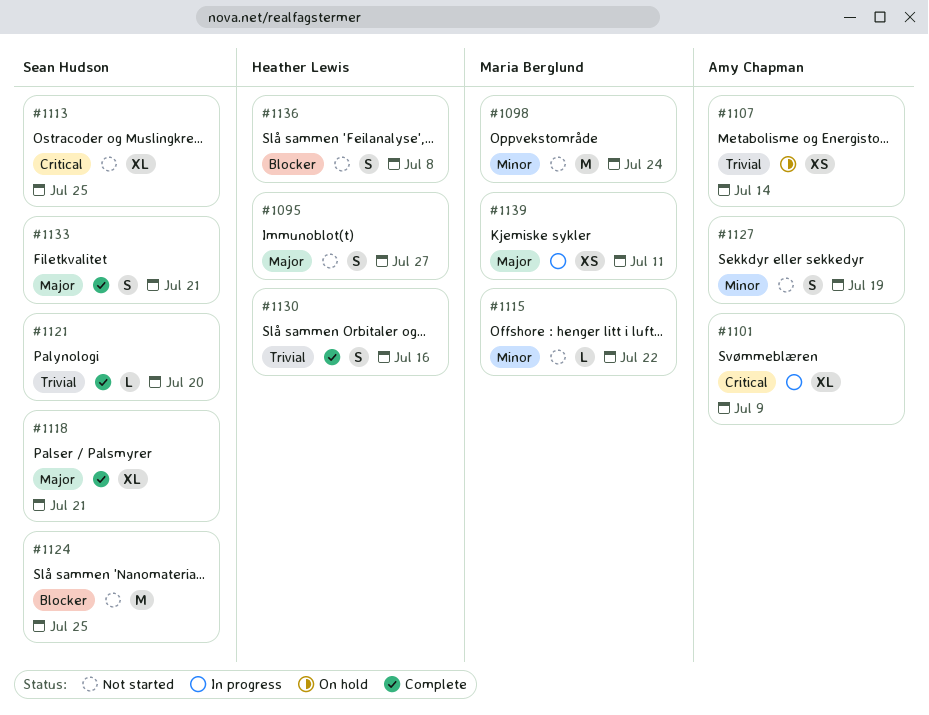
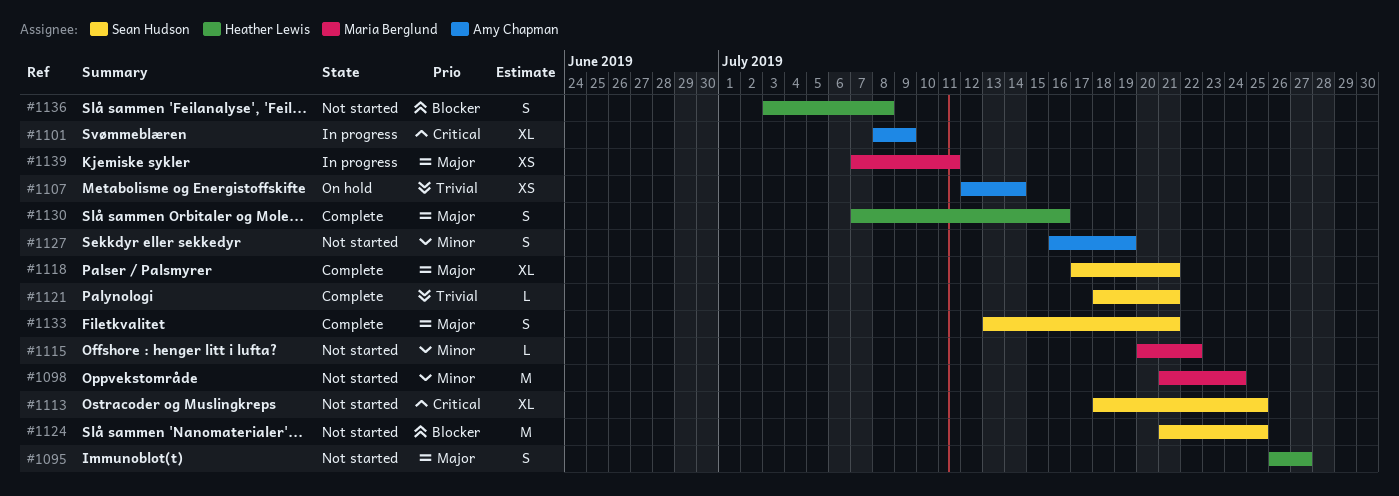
#1121, due: Jul 20 -> Jul 21
#1130, priority: Trivial -> Major

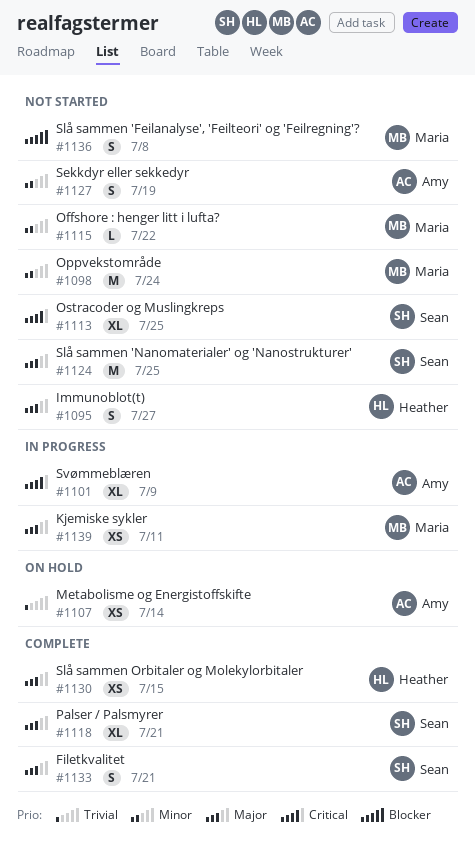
#1121: present -> none
#1124, priority: Blocker -> Major
#1130, estimate: S -> XS
#1130, due: Jul 16 -> Jul 15
#1136, owner: Heather Lewis -> Maria Berglund

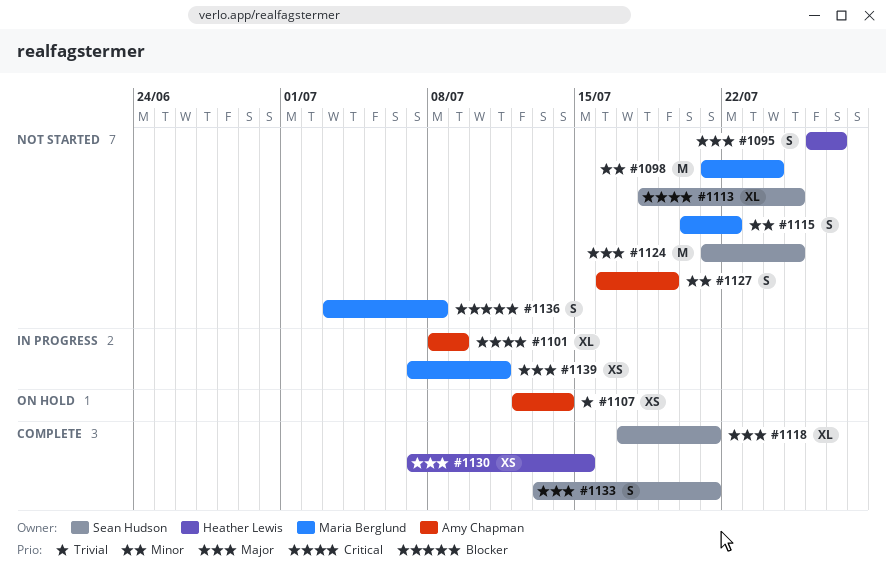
#1115, estimate: L -> S

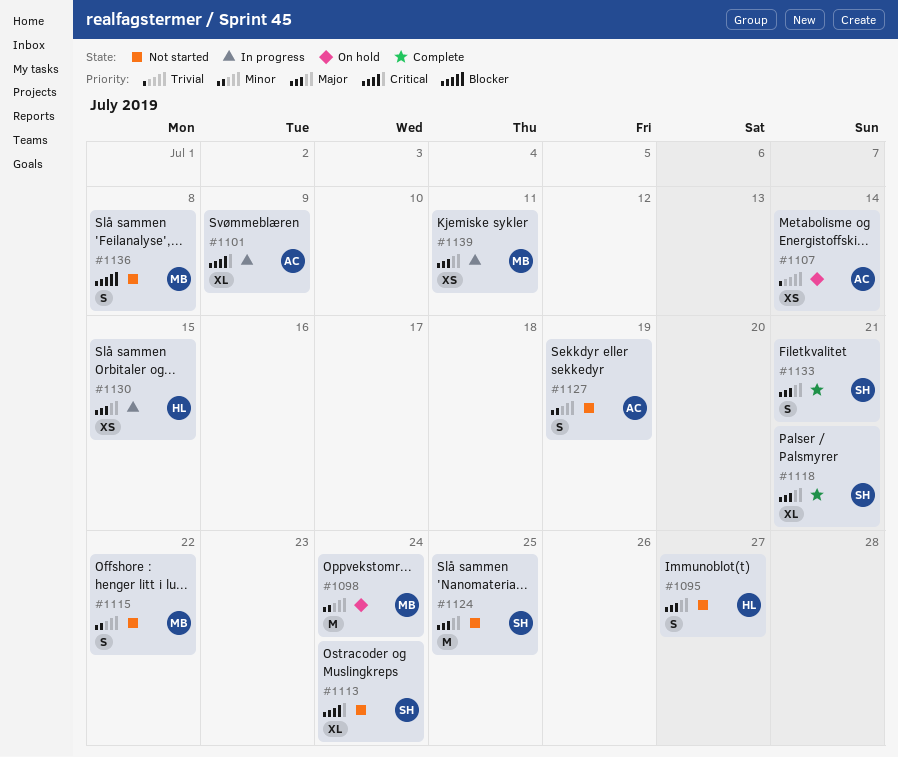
#1098, status: Not started -> On hold
#1113, due: Jul 25 -> Jul 24
#1130, status: Complete -> In progress

